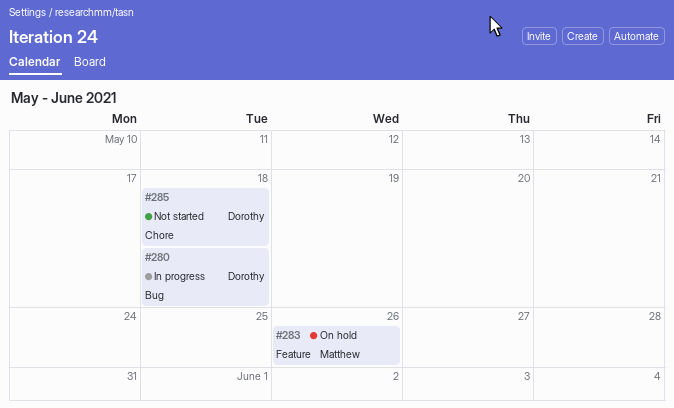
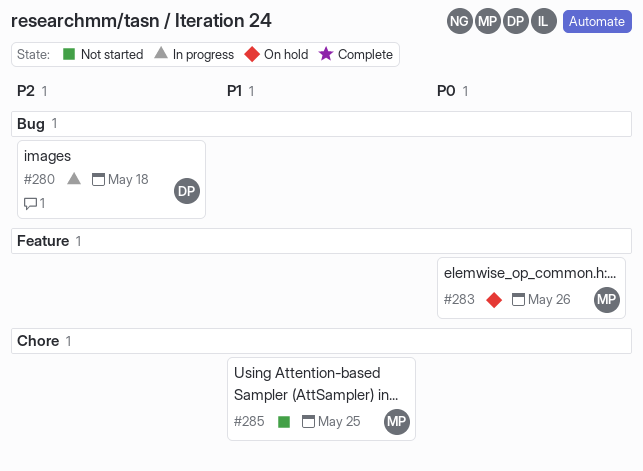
#285, owner: Dorothy -> Matthew
#285, due: May 18 -> May 25

